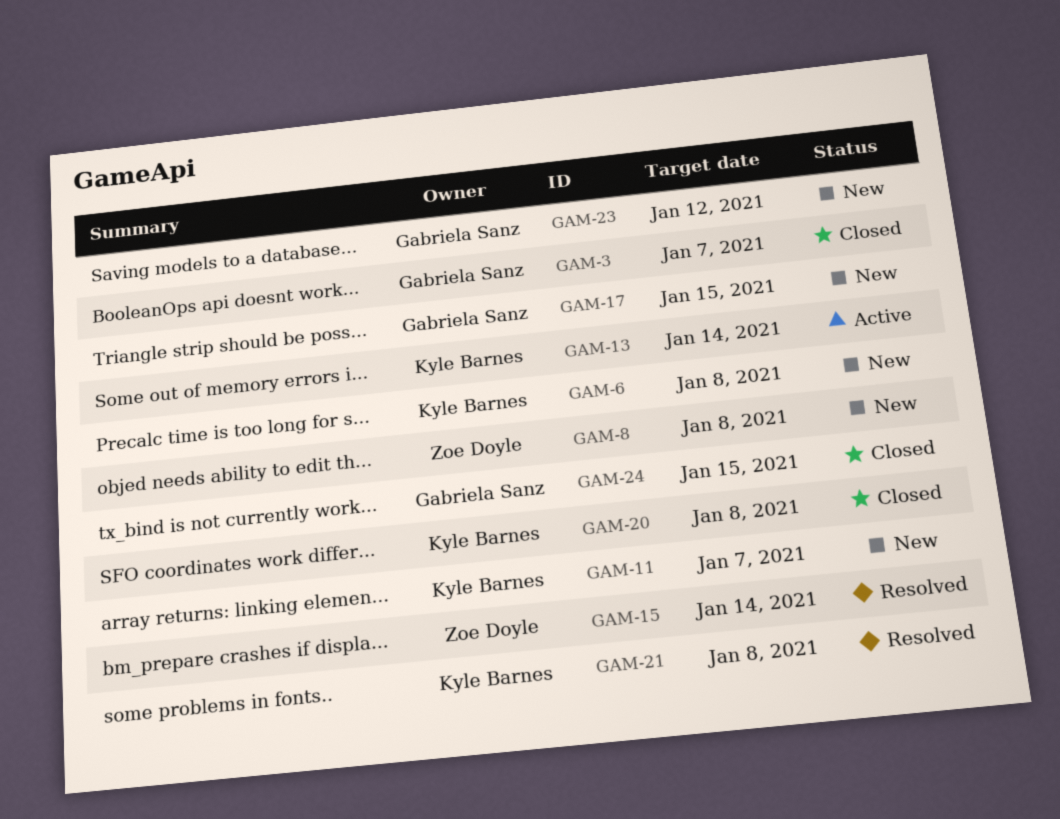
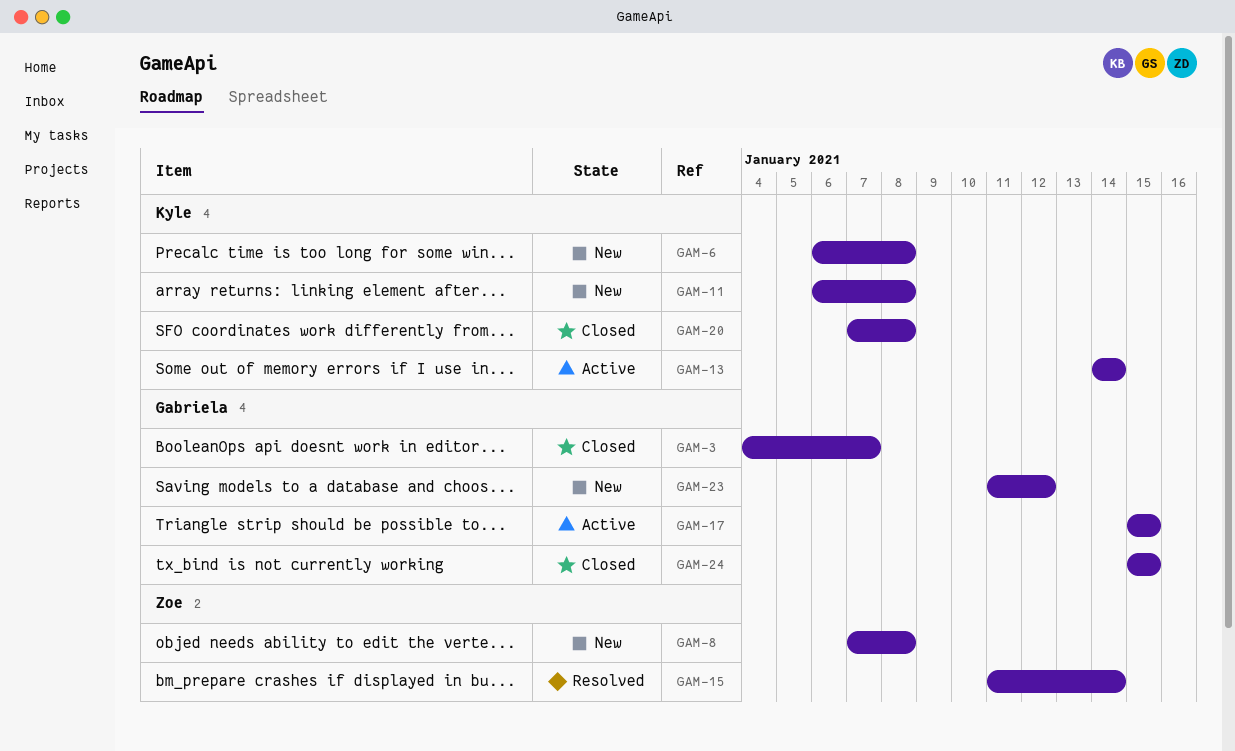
GAM-11, due: Jan 7 -> Jan 8
GAM-17, status: New -> Active
GAM-21: present -> none

